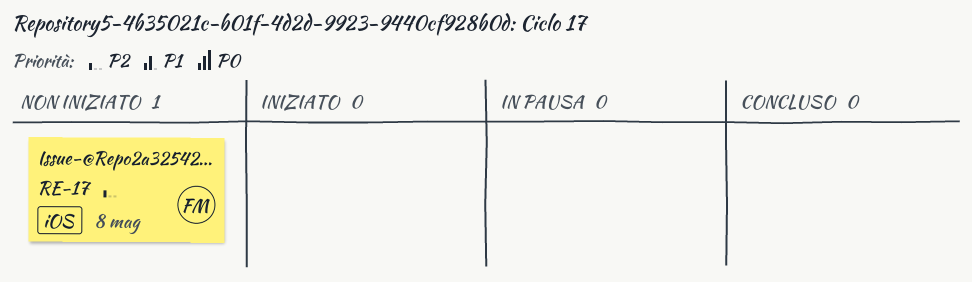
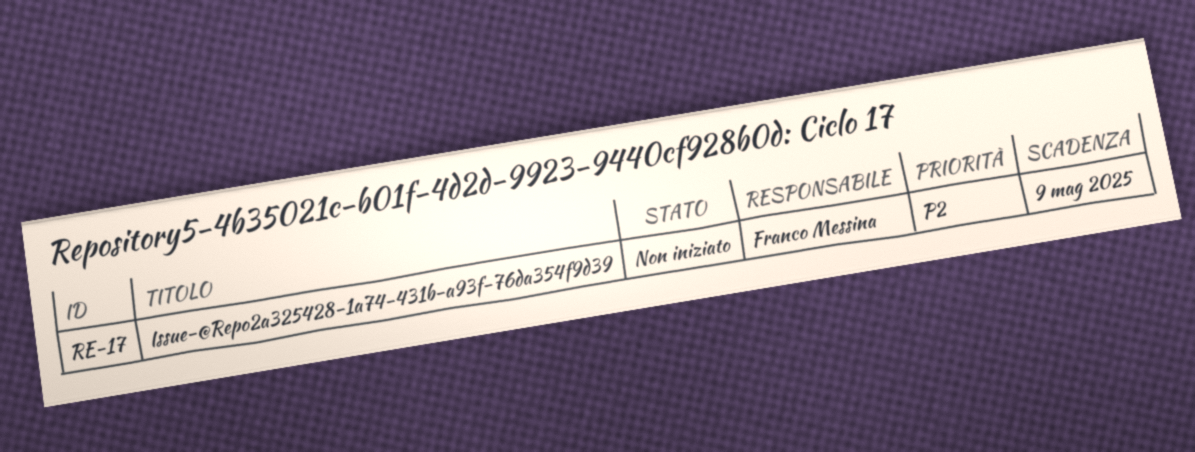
RE-17, due: May 8 -> May 9

